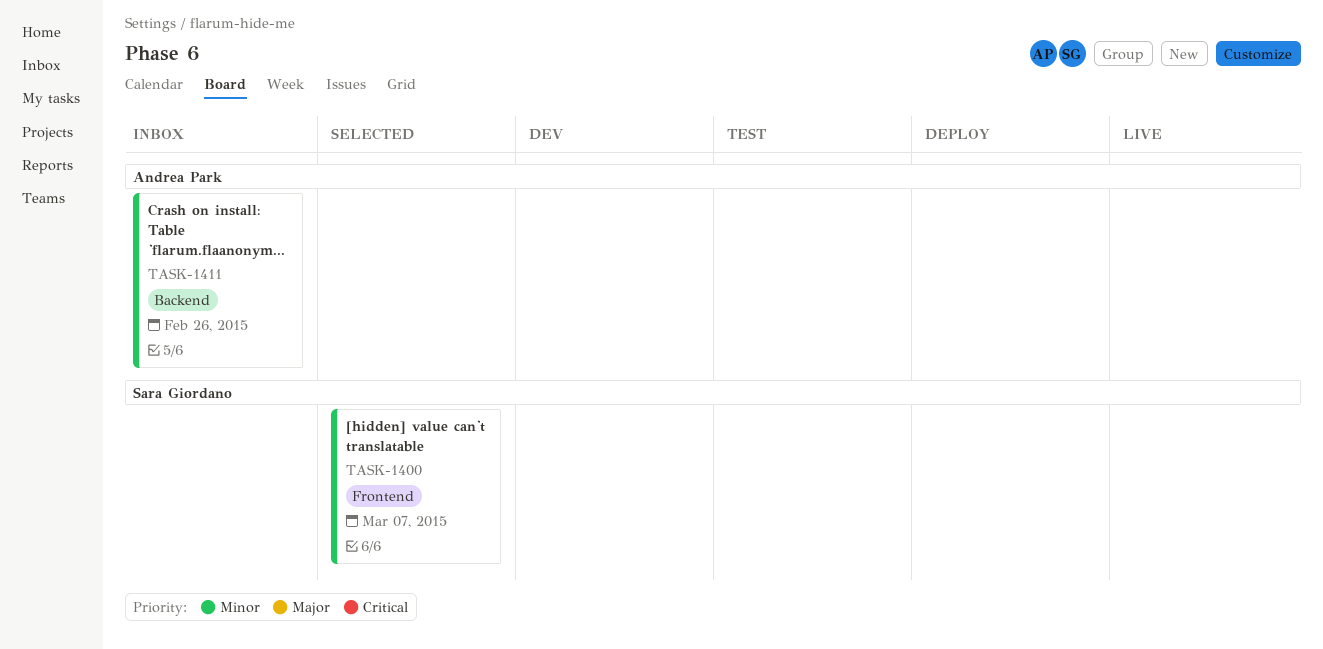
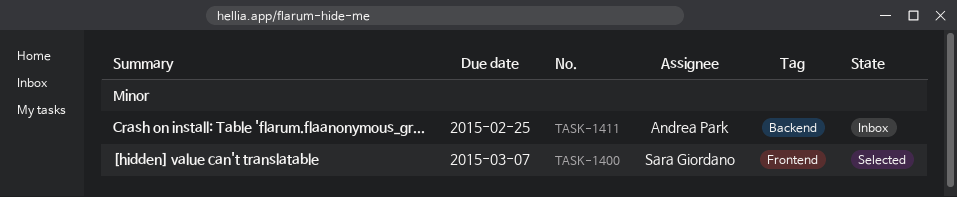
TASK-1411, due: Feb 26 -> Feb 25

